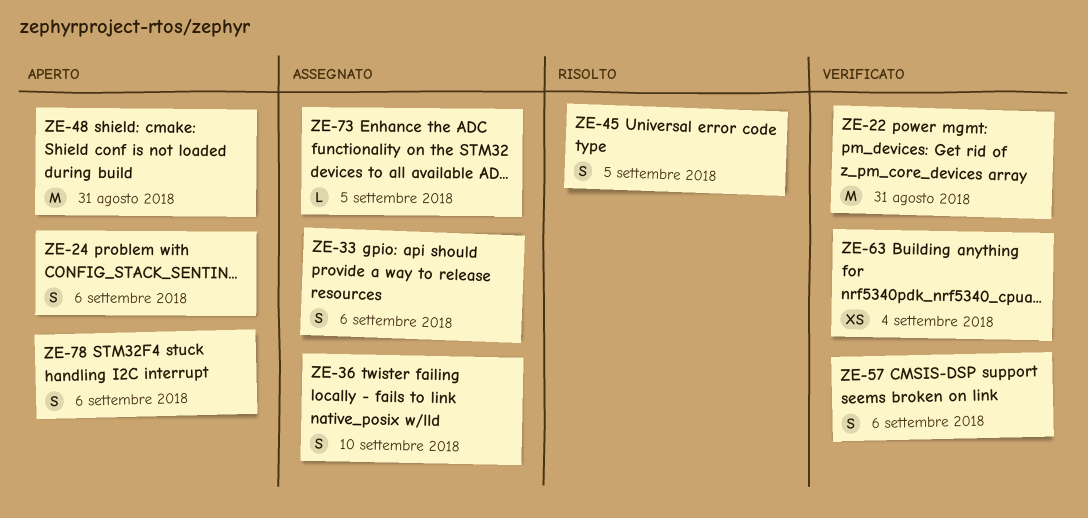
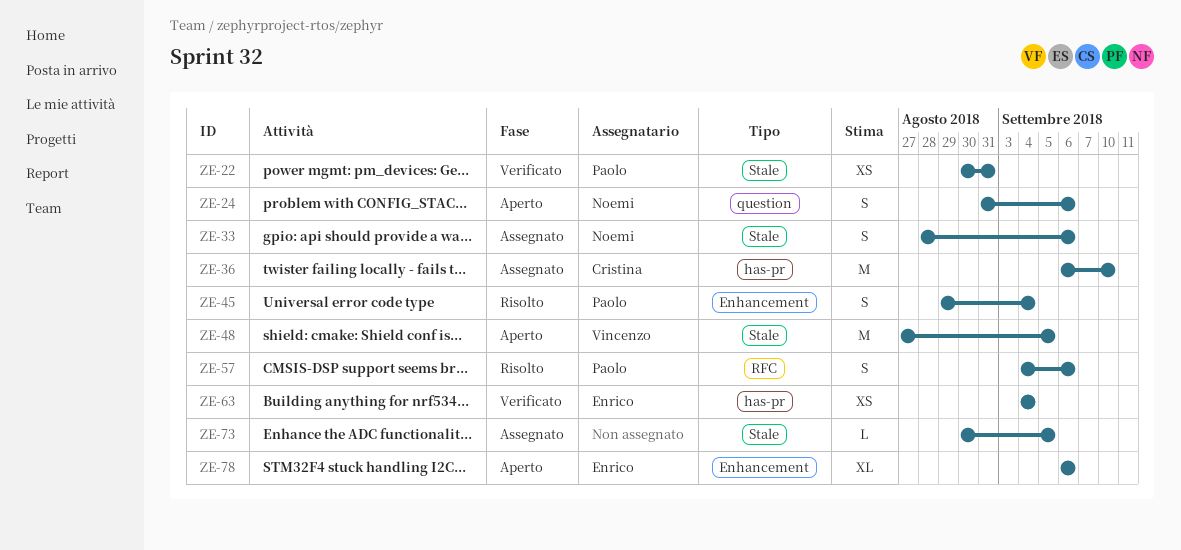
ZE-22, estimate: M -> XS
ZE-36, estimate: S -> M
ZE-45, due: Sep 5 -> Sep 4
ZE-48, due: Aug 31 -> Sep 5
ZE-57, status: Verificato -> Risolto
ZE-78, estimate: S -> XL

